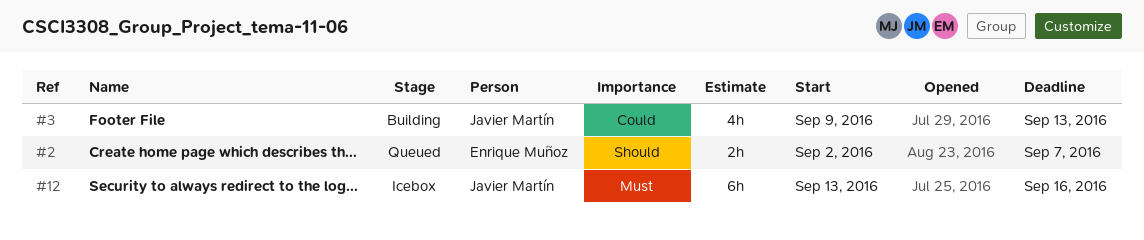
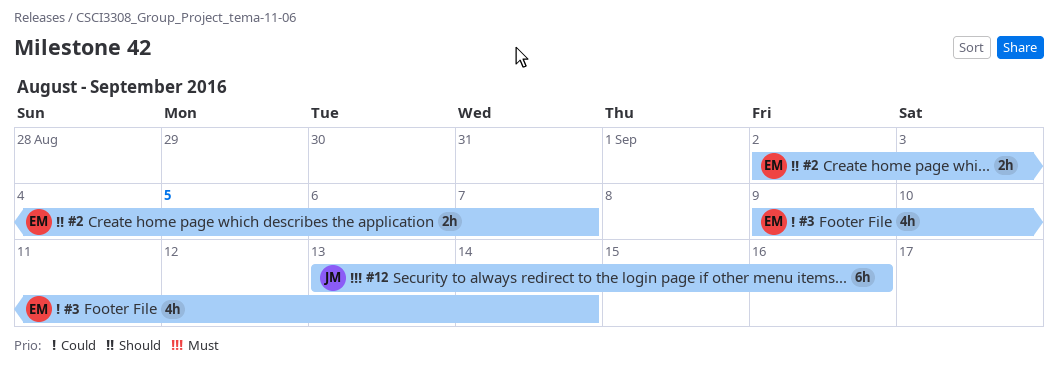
#3, owner: Javier Martín -> Enrique Muñoz
#3, due: Sep 13 -> Sep 14

